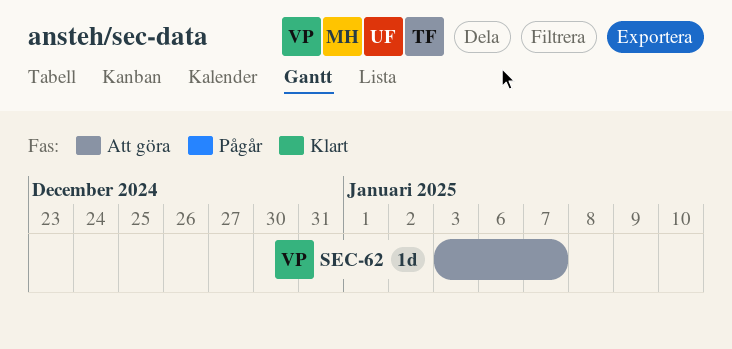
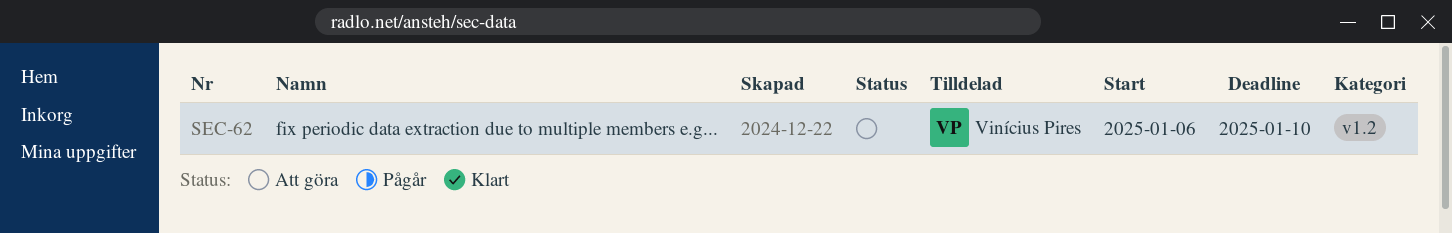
SEC-62, start: Jan 3 -> Jan 6
SEC-62, due: Jan 7 -> Jan 10

